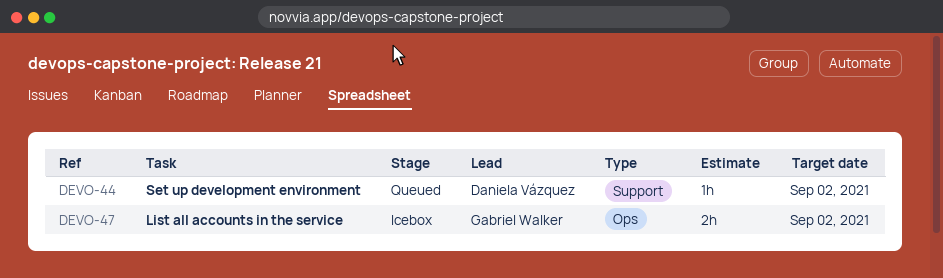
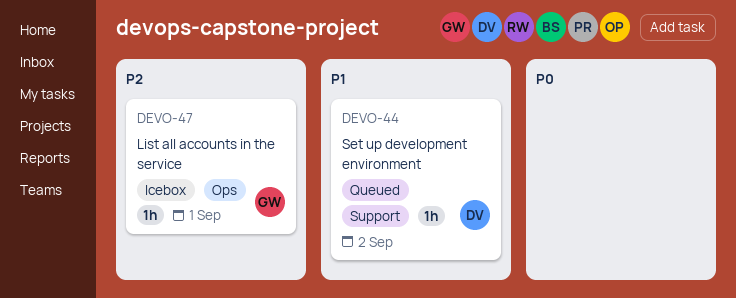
DEVO-47, estimate: 2h -> 1h
DEVO-47, due: Sep 2 -> Sep 1

